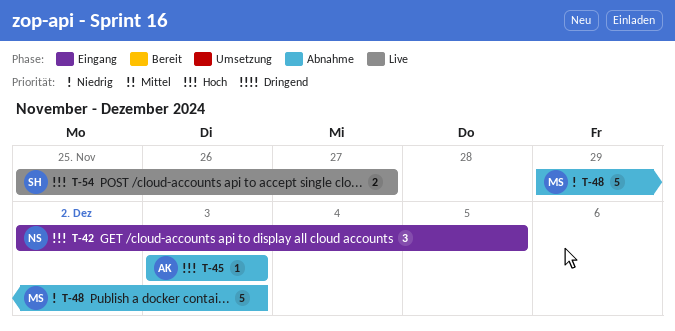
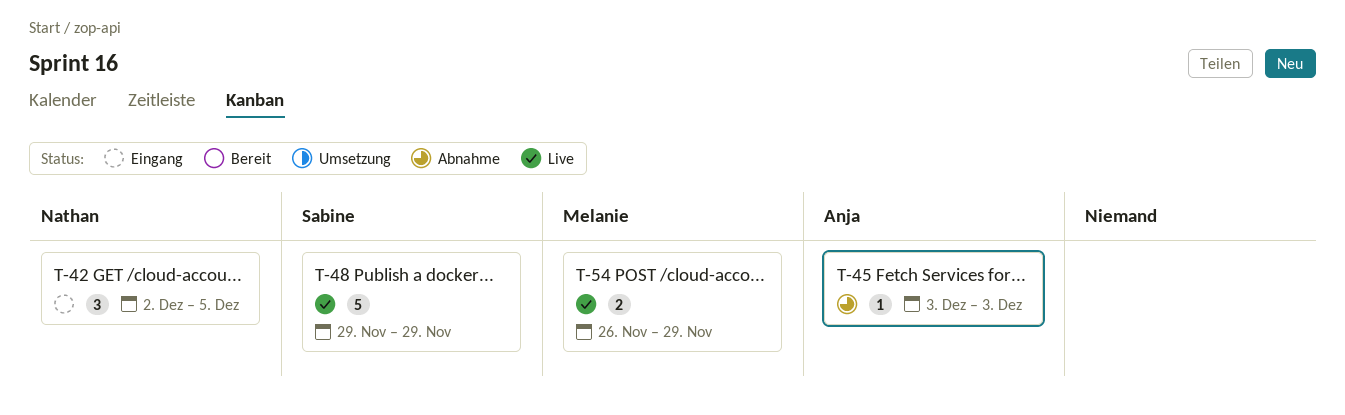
T-48, status: Abnahme -> Live
T-48, owner: Melanie -> Sabine
T-48, due: Dec 3 -> Nov 29
T-54, owner: Sabine -> Melanie
T-54, start: Nov 25 -> Nov 26
T-54, due: Nov 27 -> Nov 29

